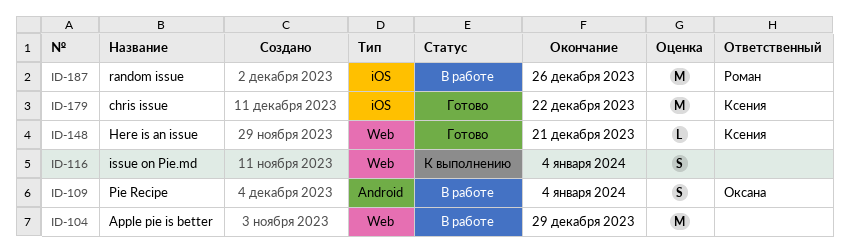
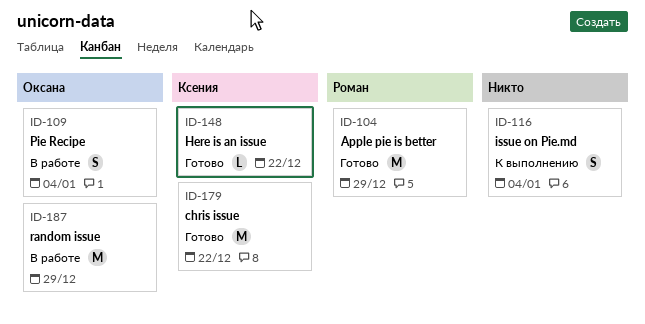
ID-104, status: В работе -> Готово
ID-104, owner: none -> Роман
ID-148, due: Dec 21 -> Dec 22
ID-187, owner: Роман -> Оксана
ID-187, due: Dec 26 -> Dec 29

